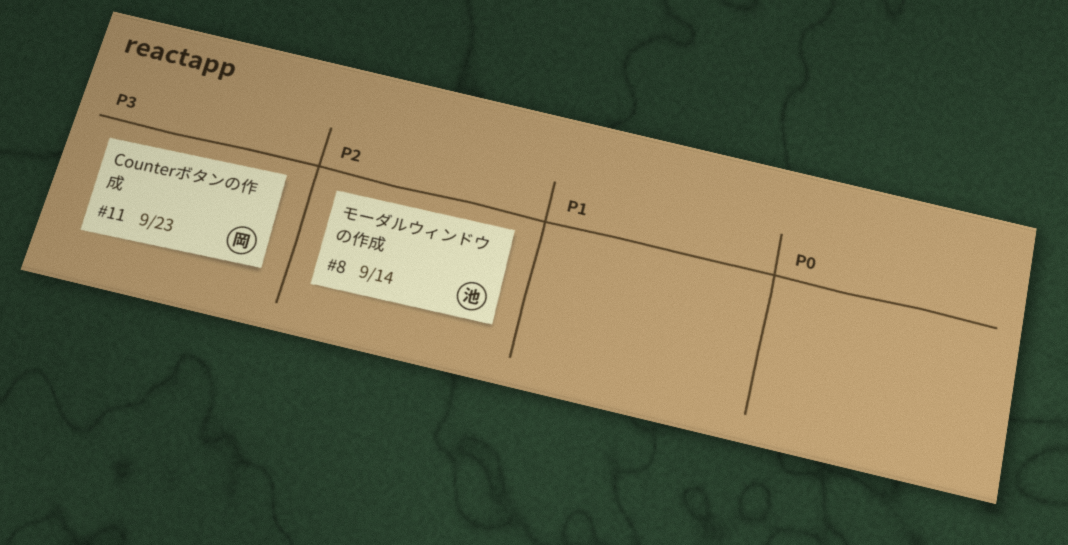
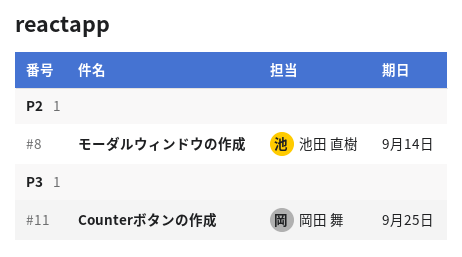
#11, due: Sep 23 -> Sep 25

